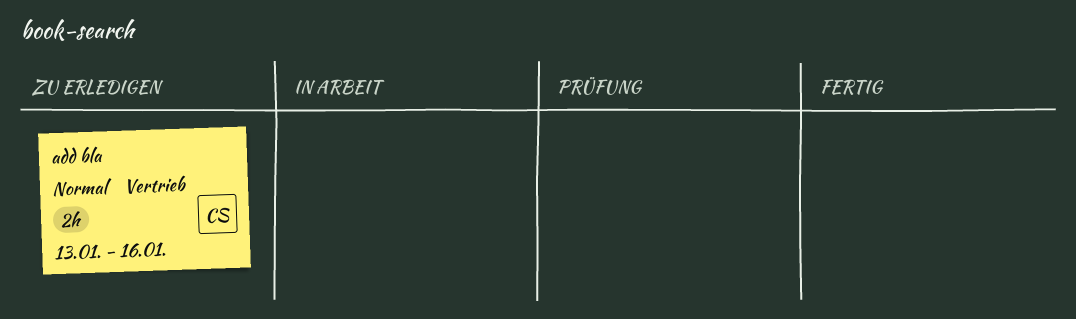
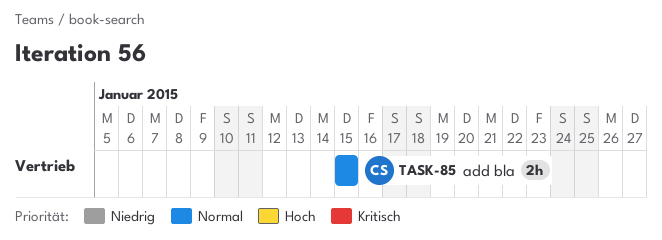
add bla, start: Jan 13 -> Jan 15
add bla, due: Jan 16 -> Jan 15

